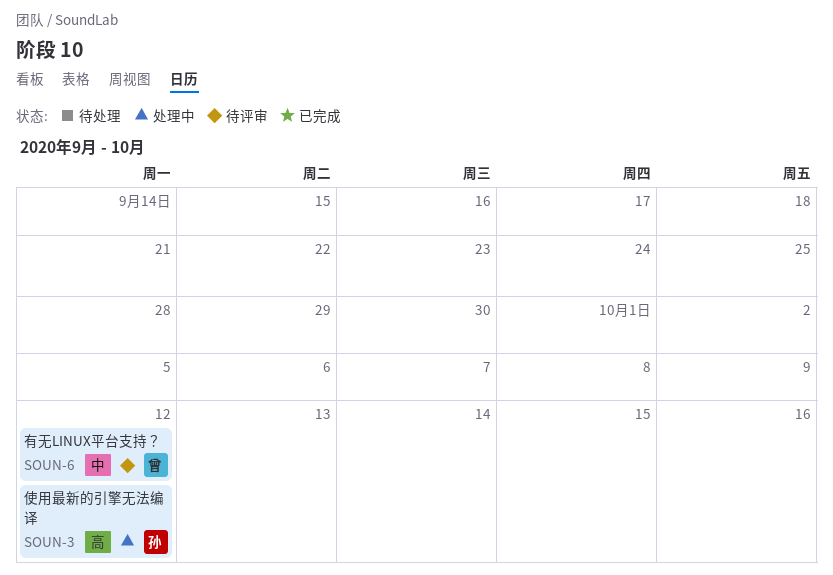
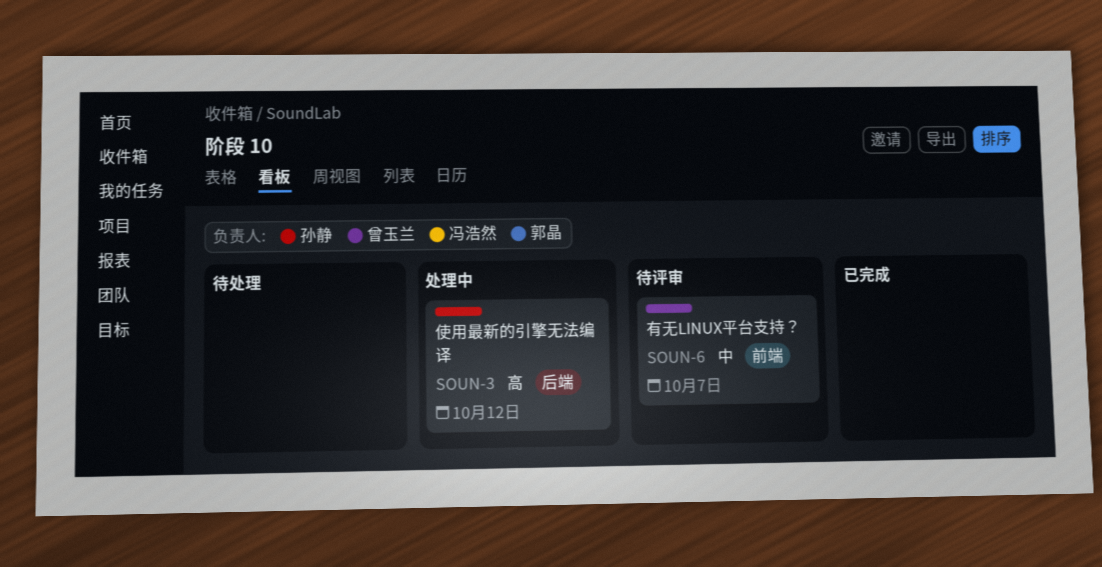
SOUN-6, due: Oct 12 -> Oct 7

